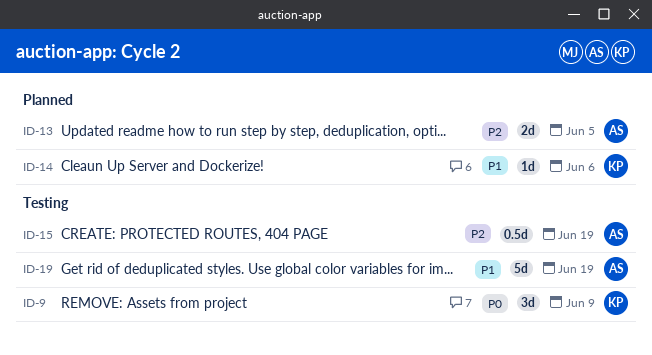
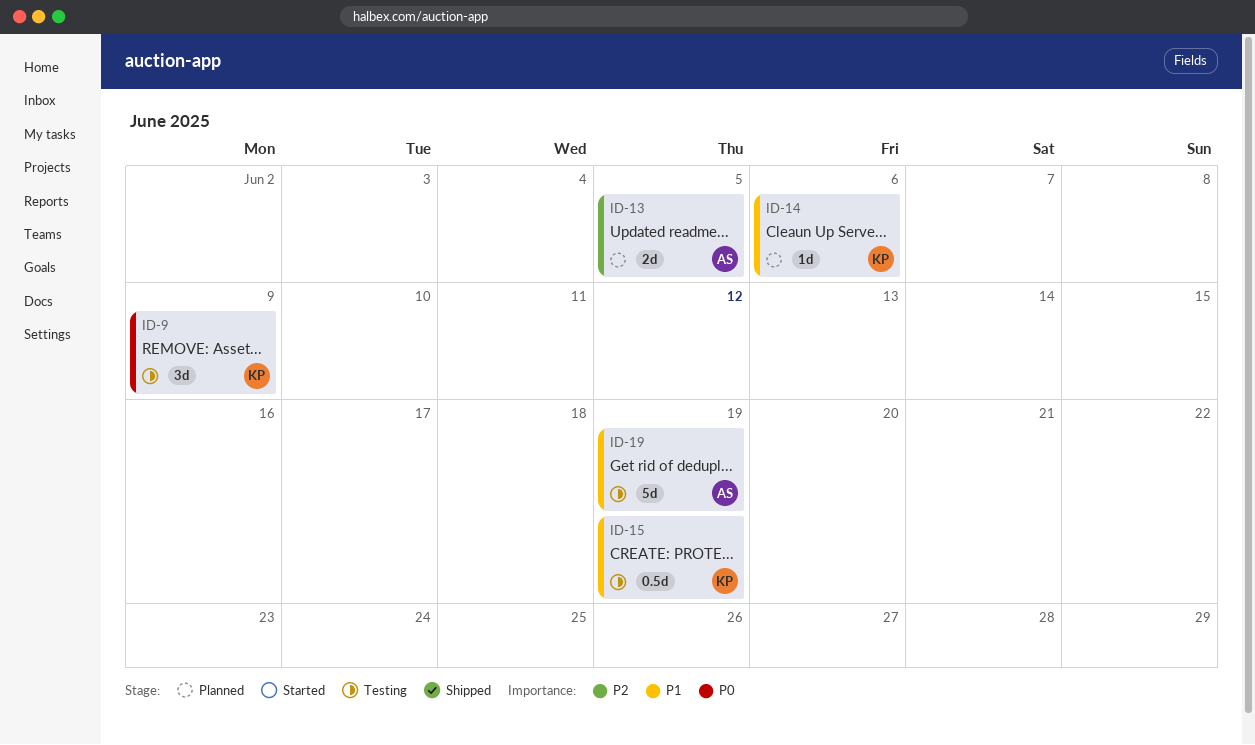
ID-15, owner: AS -> KP
ID-15, priority: P2 -> P1

